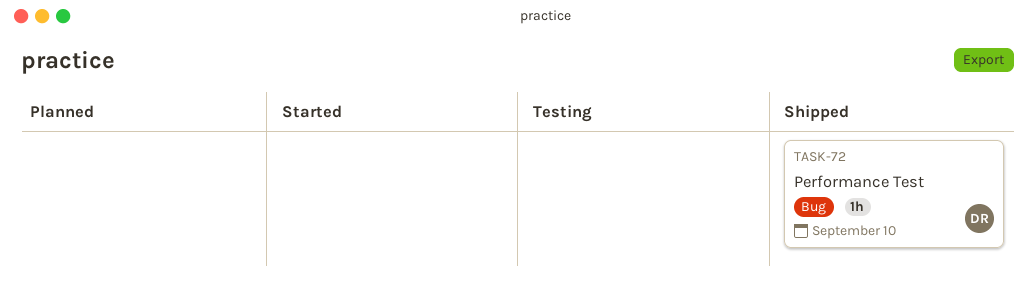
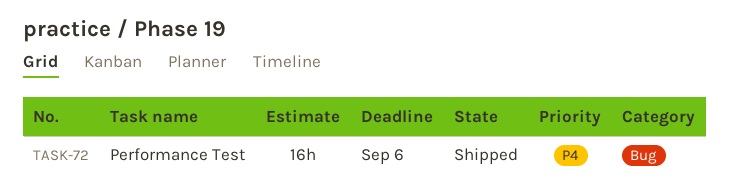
TASK-72, estimate: 1h -> 16h
TASK-72, due: Sep 10 -> Sep 6

